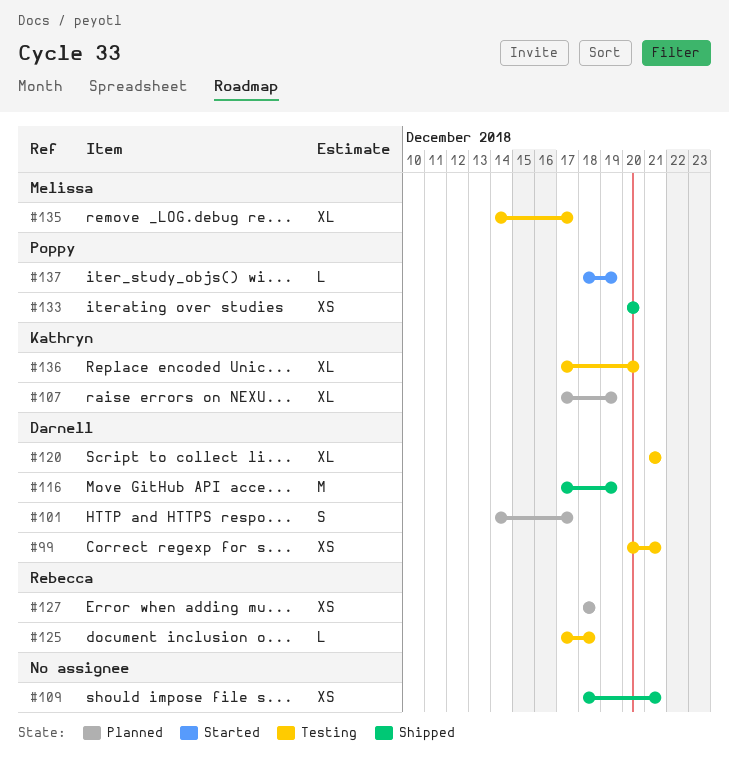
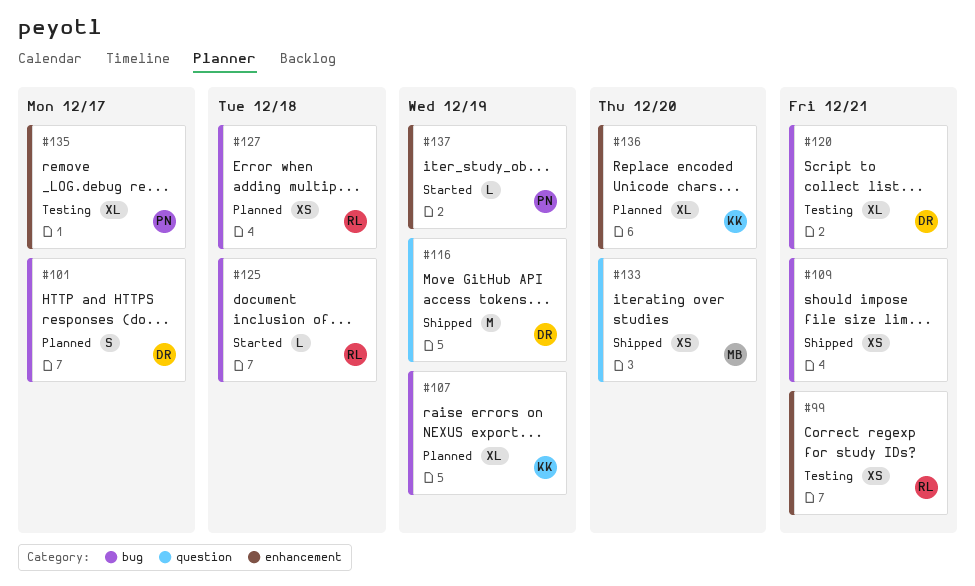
#99, owner: Darnell -> Rebecca
#125, status: Testing -> Started
#133, owner: Poppy -> Melissa
#135, owner: Melissa -> Poppy
#136, status: Testing -> Planned

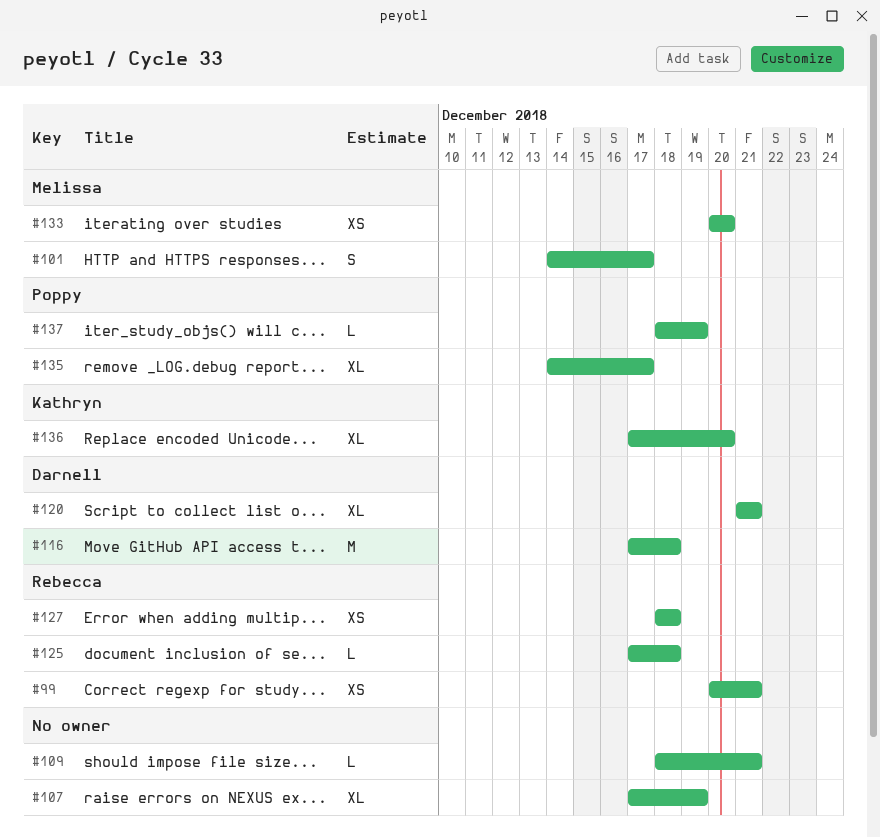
#101, owner: Darnell -> Melissa
#107, owner: Kathryn -> none
#109, estimate: XS -> L
#116, due: Dec 19 -> Dec 18

